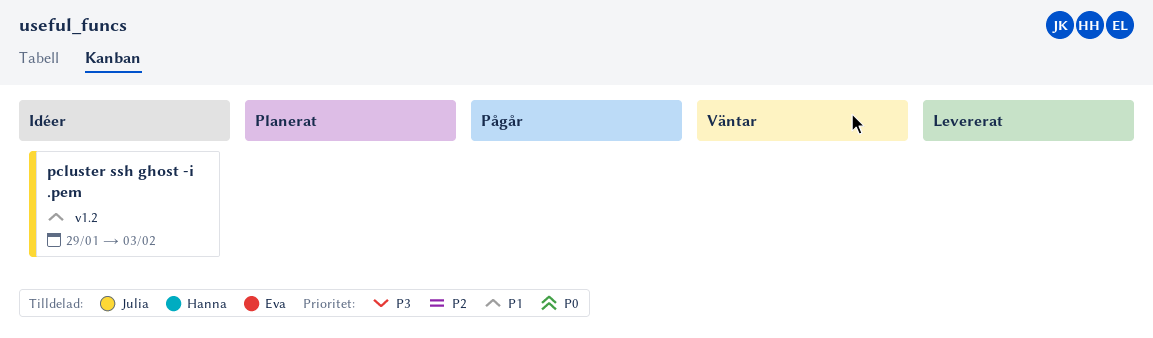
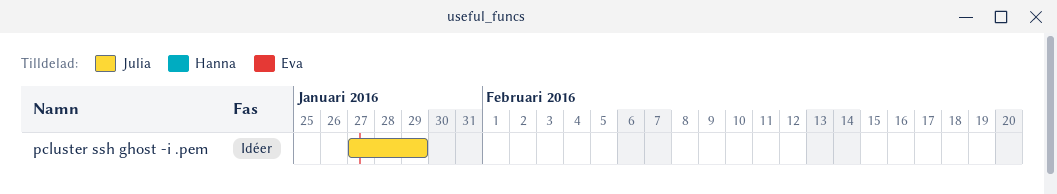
pcluster ssh ghost -i .pem, start: Jan 29 -> Jan 27
pcluster ssh ghost -i .pem, due: Feb 3 -> Jan 29

